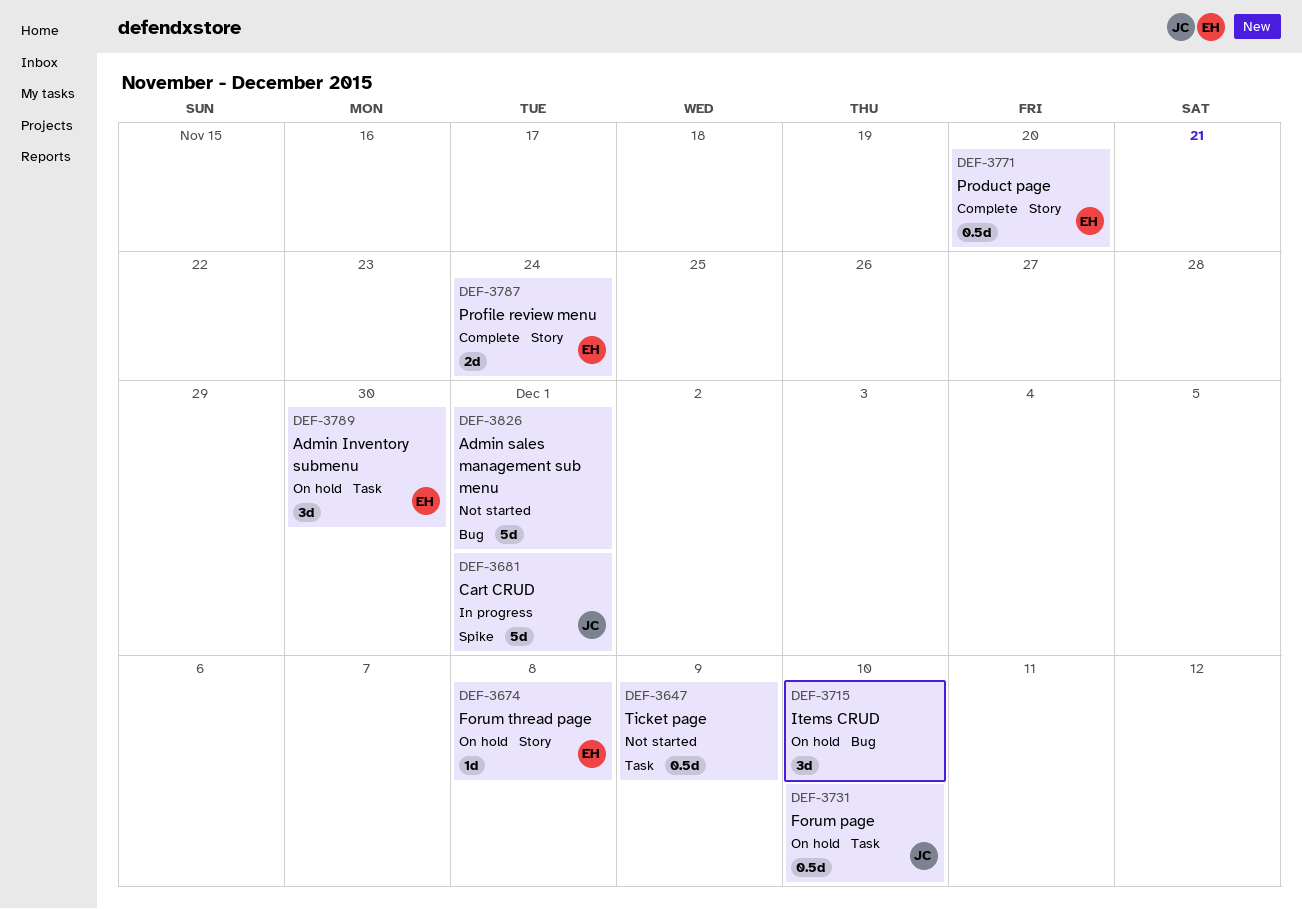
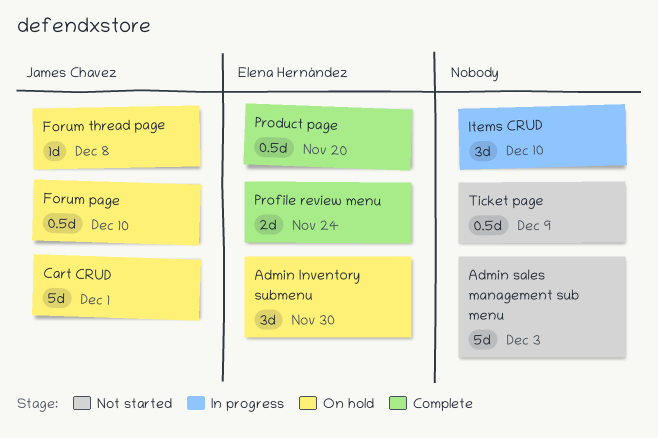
Admin sales management sub menu, due: Dec 1 -> Dec 3
Cart CRUD, status: In progress -> On hold
Forum thread page, owner: Elena Hernández -> James Chavez
Items CRUD, status: On hold -> In progress

